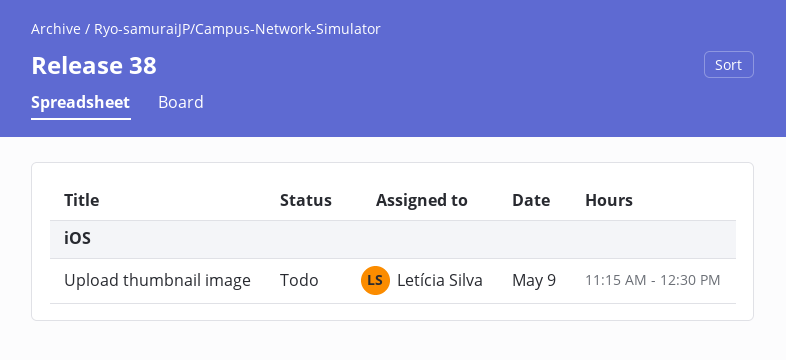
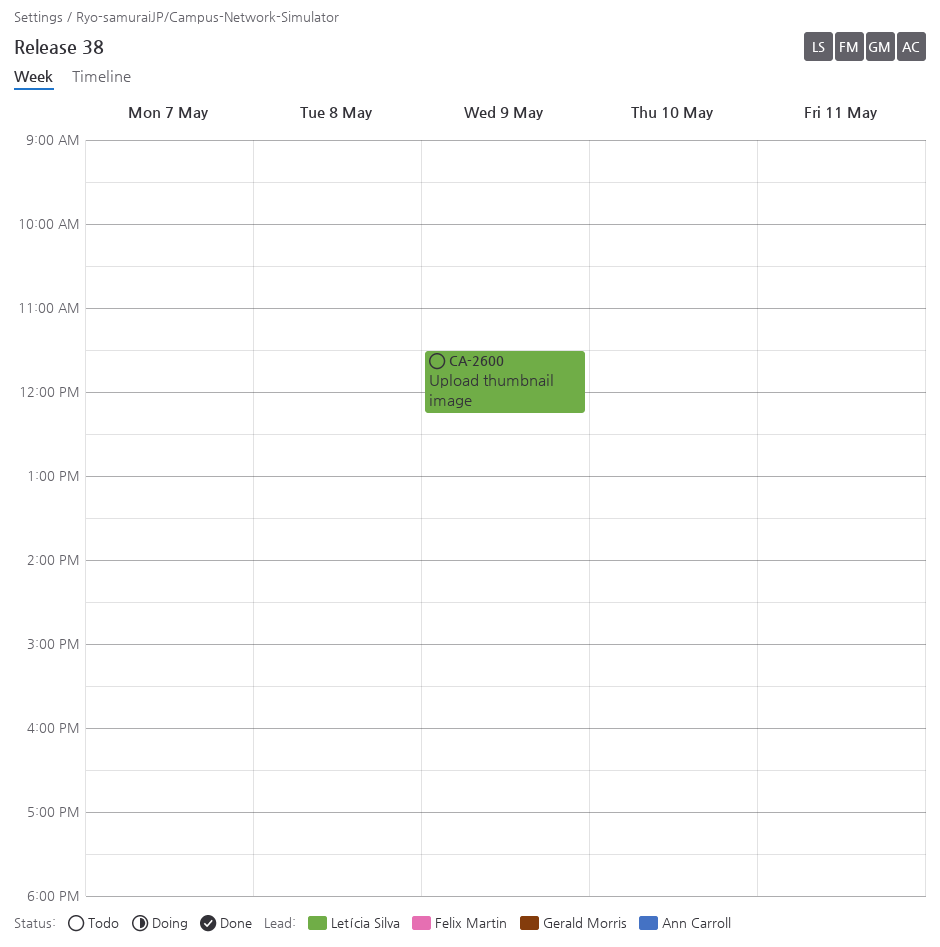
Upload thumbnail image, begins: 11:15 -> 11:30
Upload thumbnail image, ends: 12:30 -> 12:15

